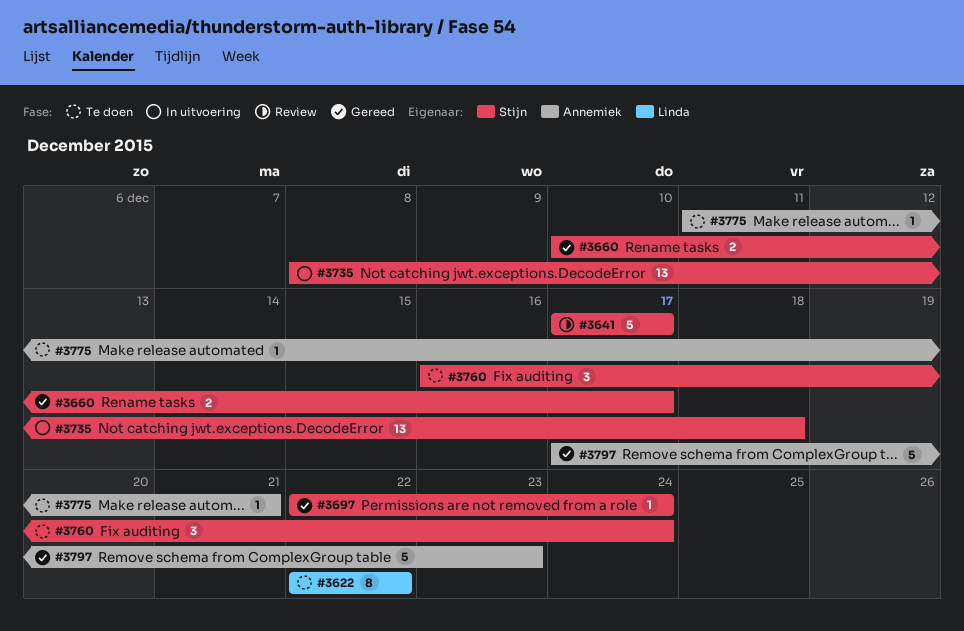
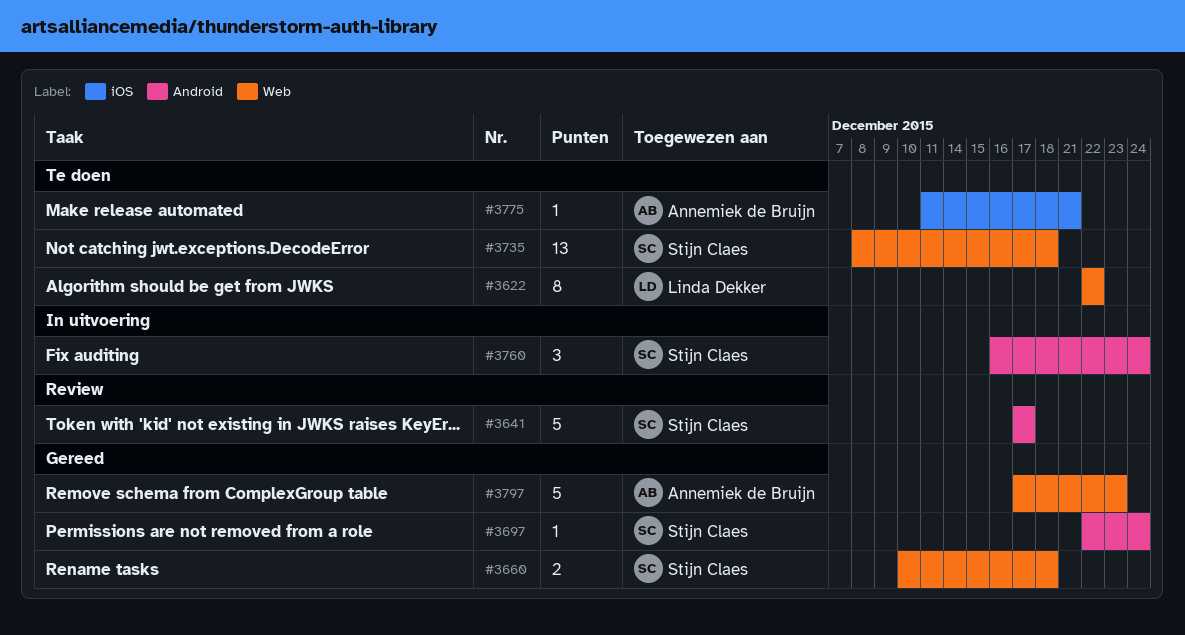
#3660, due: Dec 17 -> Dec 18
#3735, status: In uitvoering -> Te doen
#3760, status: Te doen -> In uitvoering

